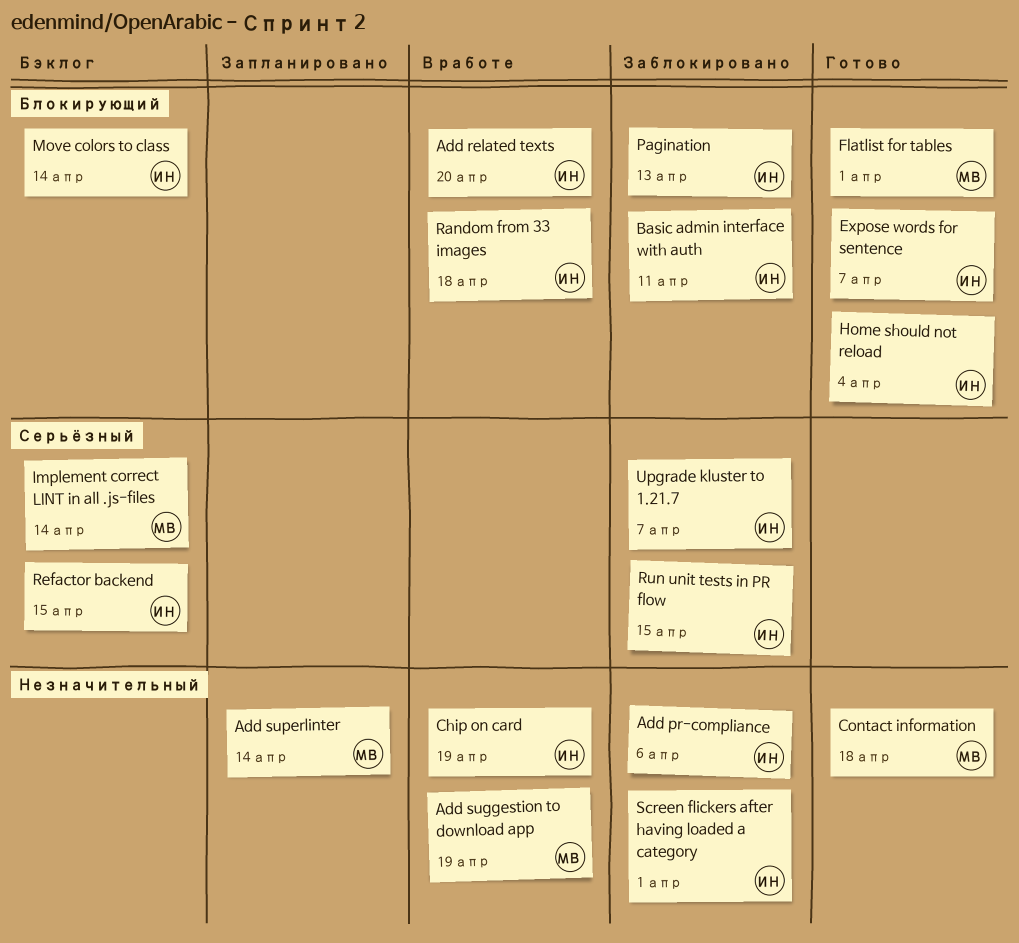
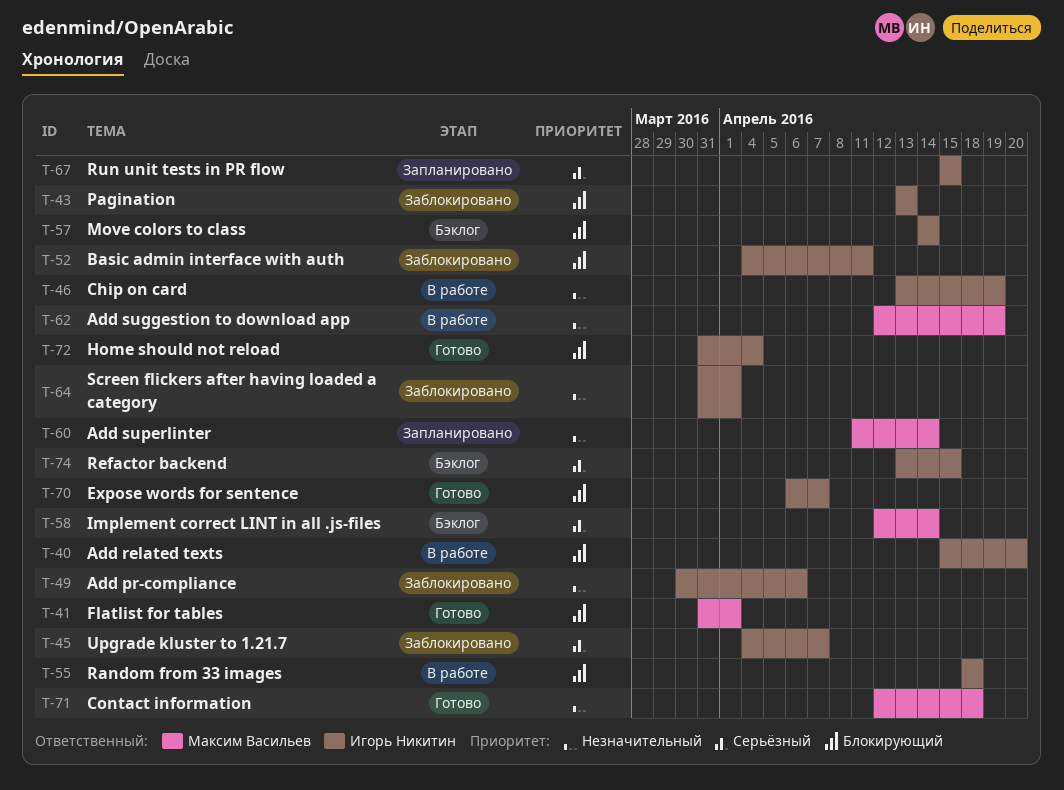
Run unit tests in PR flow, status: Заблокировано -> Запланировано

